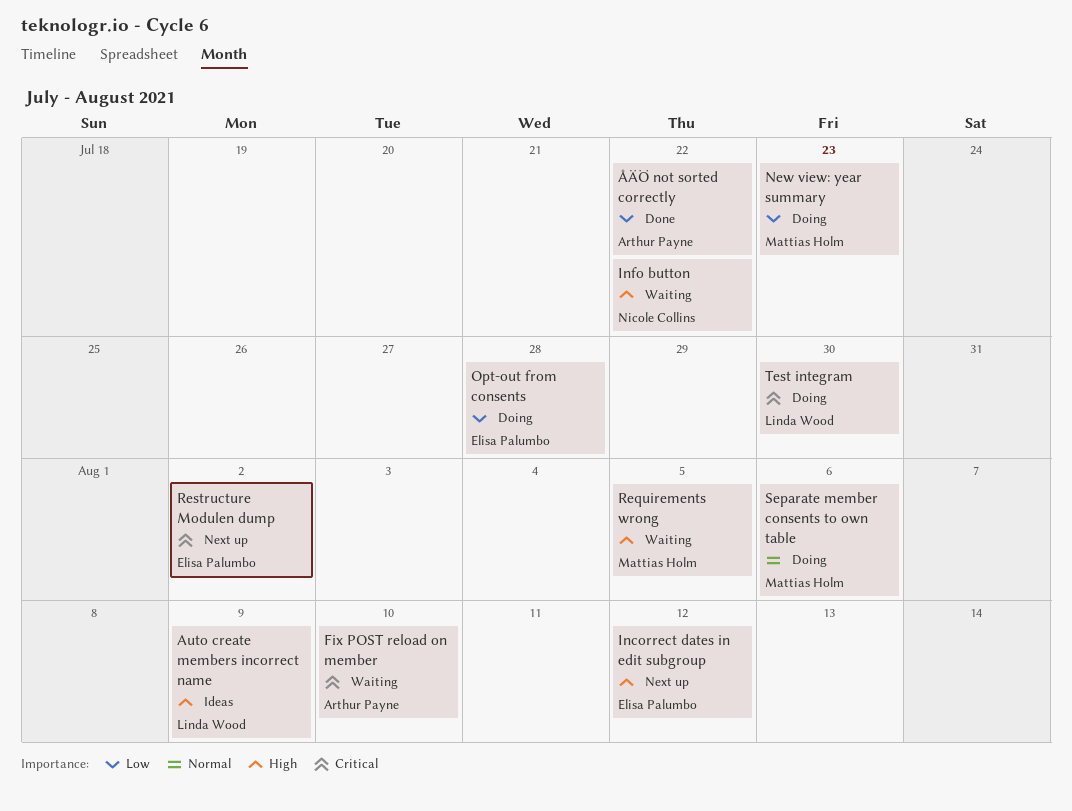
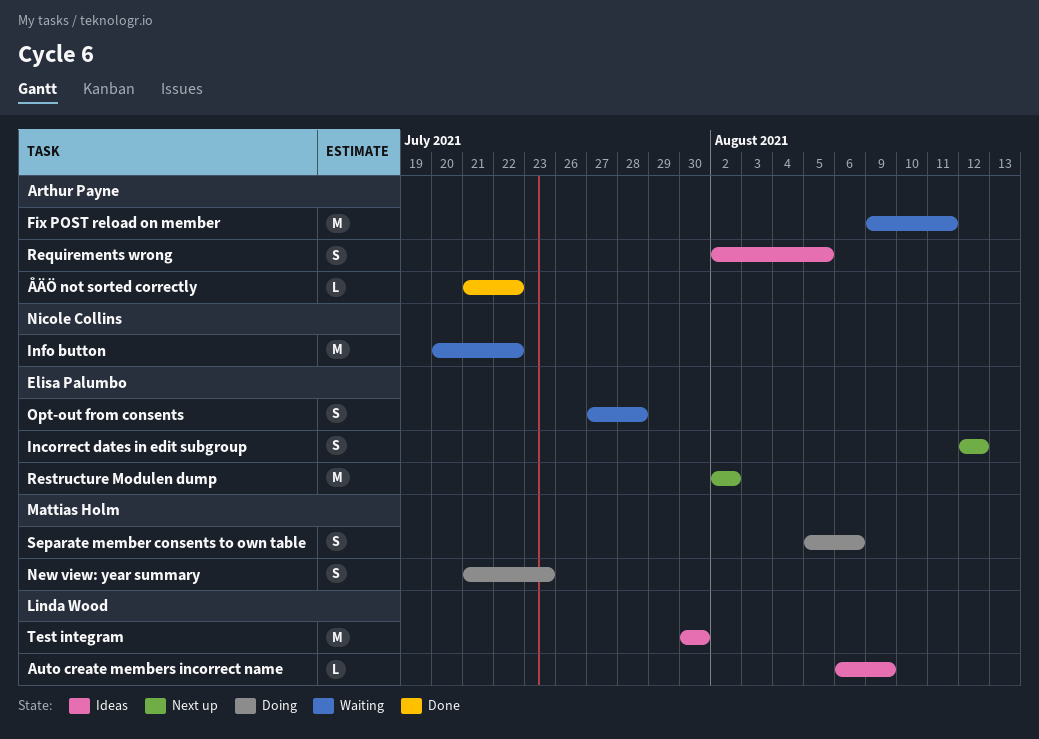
Fix POST reload on member, due: Aug 10 -> Aug 11
Opt-out from consents, status: Doing -> Waiting
Requirements wrong, status: Waiting -> Ideas
Requirements wrong, owner: Mattias Holm -> Arthur Payne
Test integram, status: Doing -> Ideas

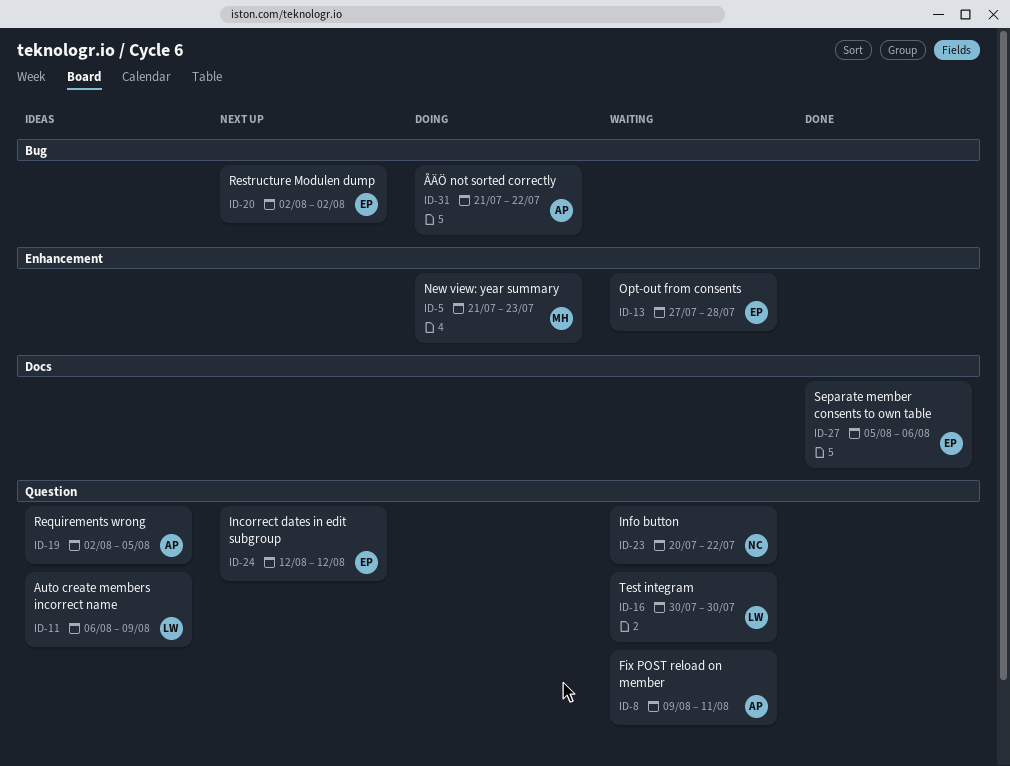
Separate member consents to own table, status: Doing -> Done
Separate member consents to own table, owner: Mattias Holm -> Elisa Palumbo
Test integram, status: Ideas -> Waiting
ÅÄÖ not sorted correctly, status: Done -> Doing

